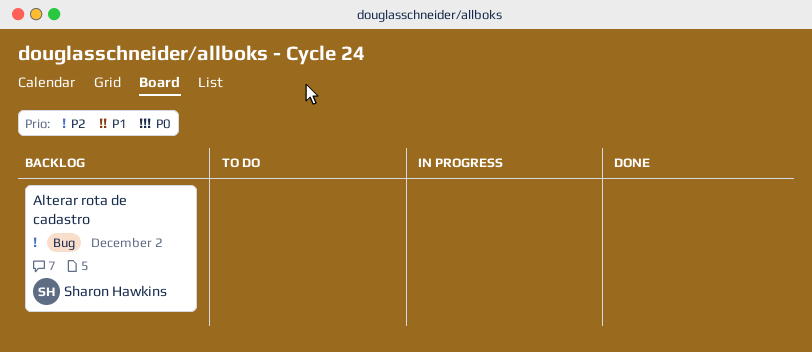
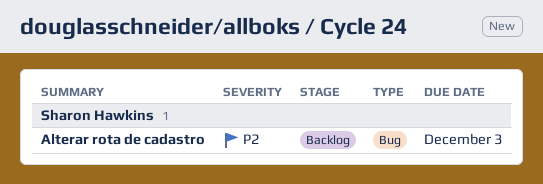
Alterar rota de cadastro, due: Dec 2 -> Dec 3

